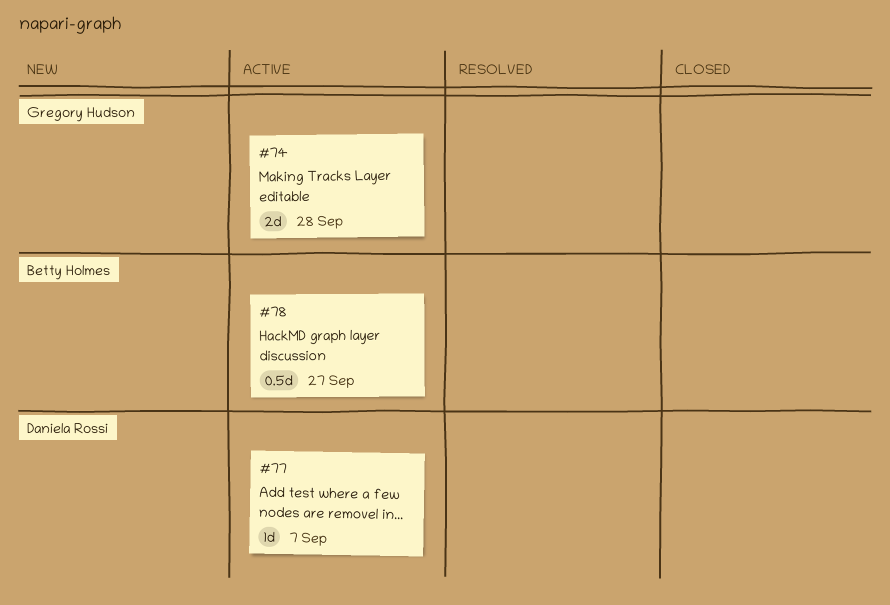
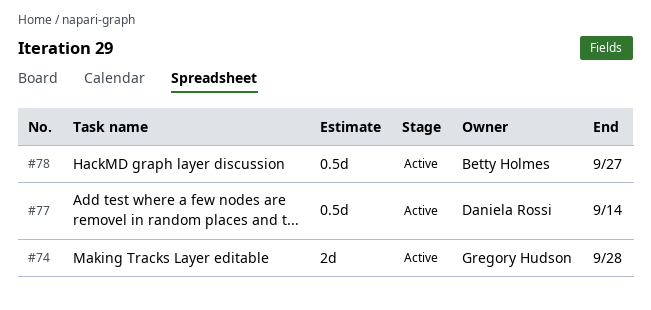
#77, estimate: 1d -> 0.5d
#77, due: Sep 7 -> Sep 14

